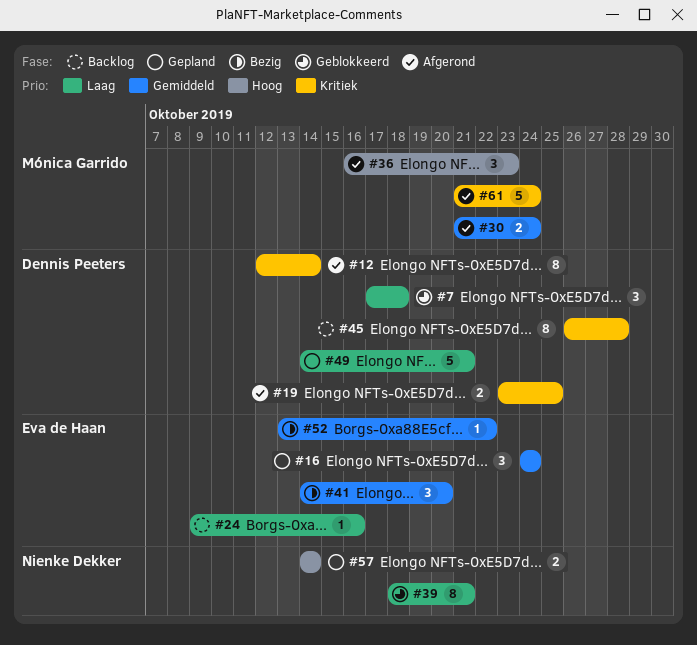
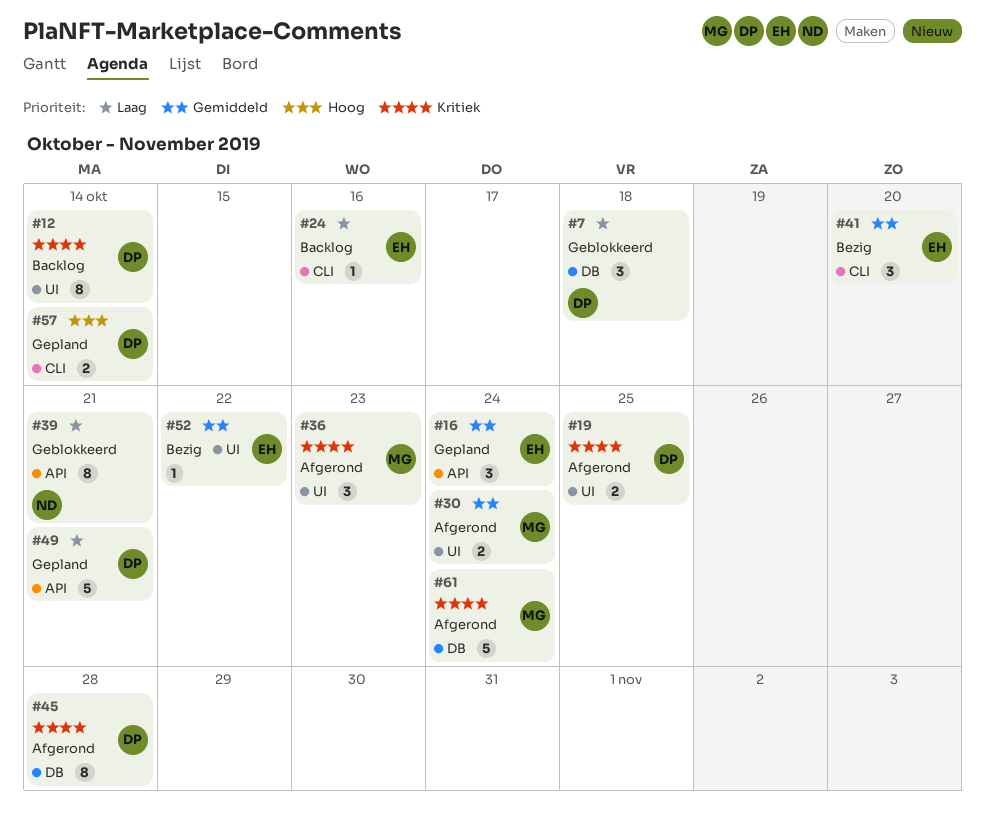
#12, status: Afgerond -> Backlog
#36, priority: Hoog -> Kritiek
#45, status: Backlog -> Afgerond
#57, owner: Nienke Dekker -> Dennis Peeters

